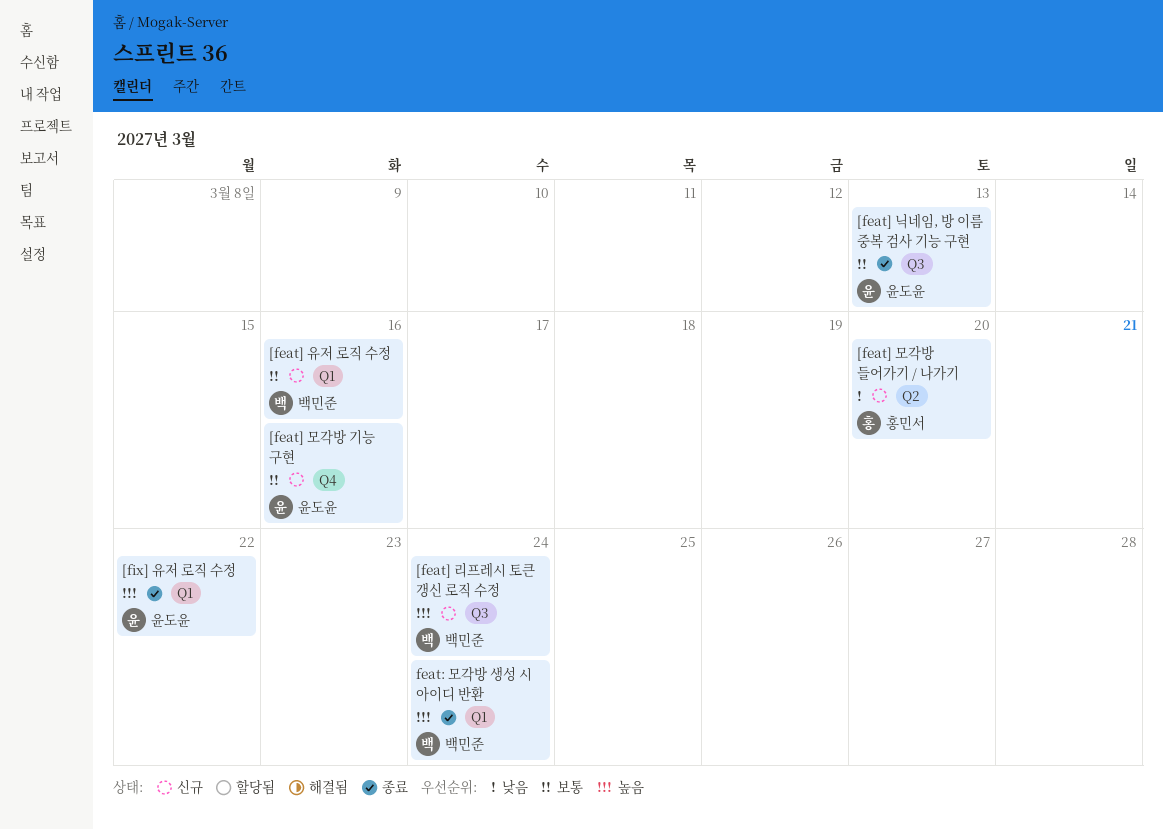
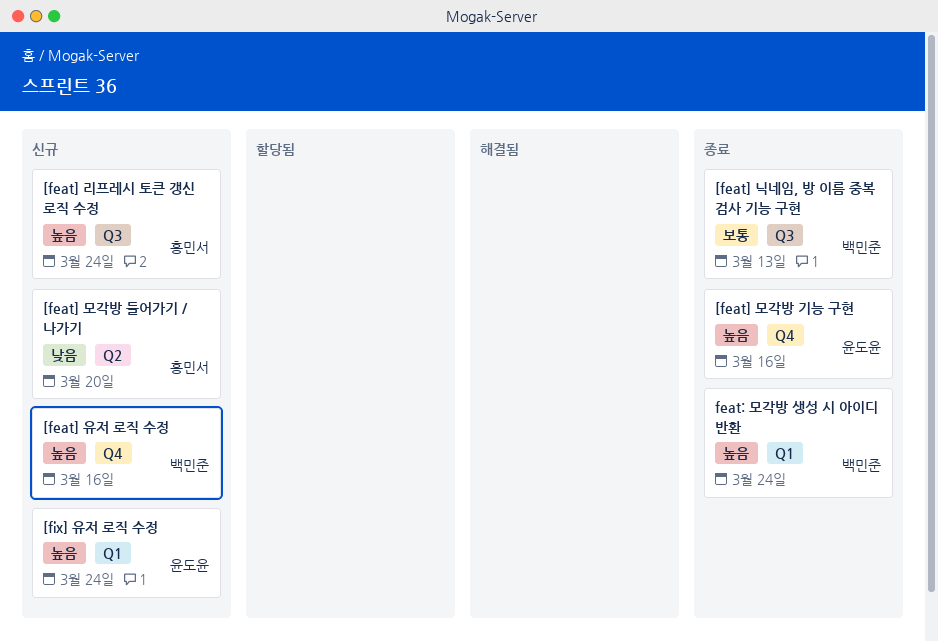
[feat] 닉네임, 방 이름 중복 검사 기능 구현, owner: 윤도윤 -> 백민준
[feat] 리프레시 토큰 갱신 로직 수정, owner: 백민준 -> 홍민서
[feat] 모각방 기능 구현, status: 신규 -> 종료
[feat] 모각방 기능 구현, priority: 보통 -> 높음
[feat] 유저 로직 수정, priority: 보통 -> 높음
[feat] 유저 로직 수정, label: Q1 -> Q4
[fix] 유저 로직 수정, status: 종료 -> 신규
[fix] 유저 로직 수정, due: Mar 22 -> Mar 24

